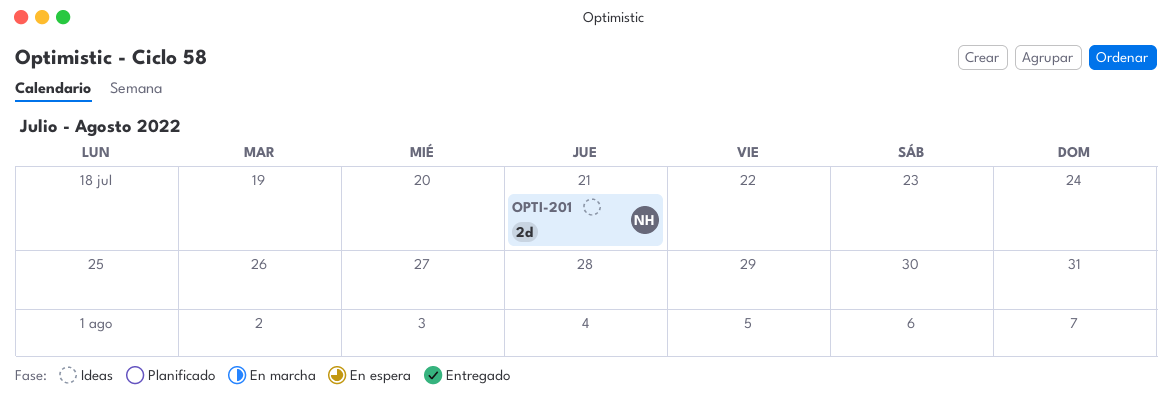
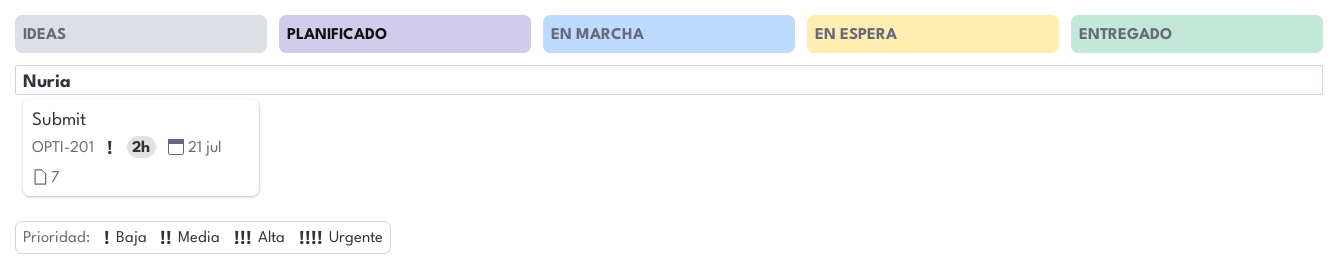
OPTI-201, estimate: 2d -> 2h

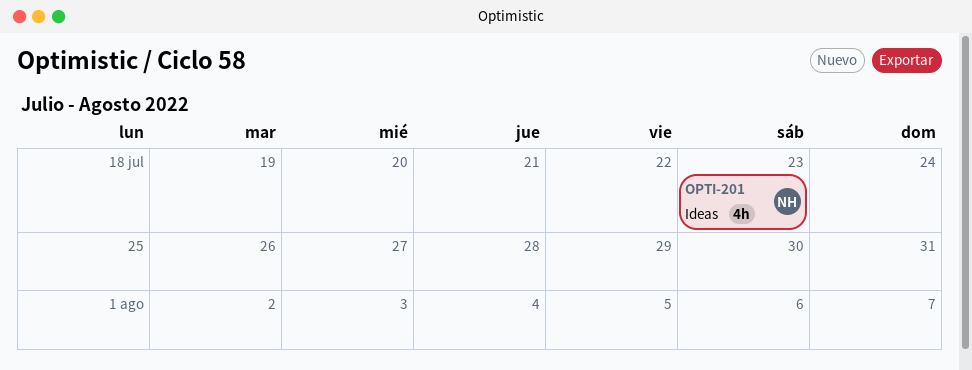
OPTI-201, estimate: 2h -> 4h
OPTI-201, due: Jul 21 -> Jul 23

